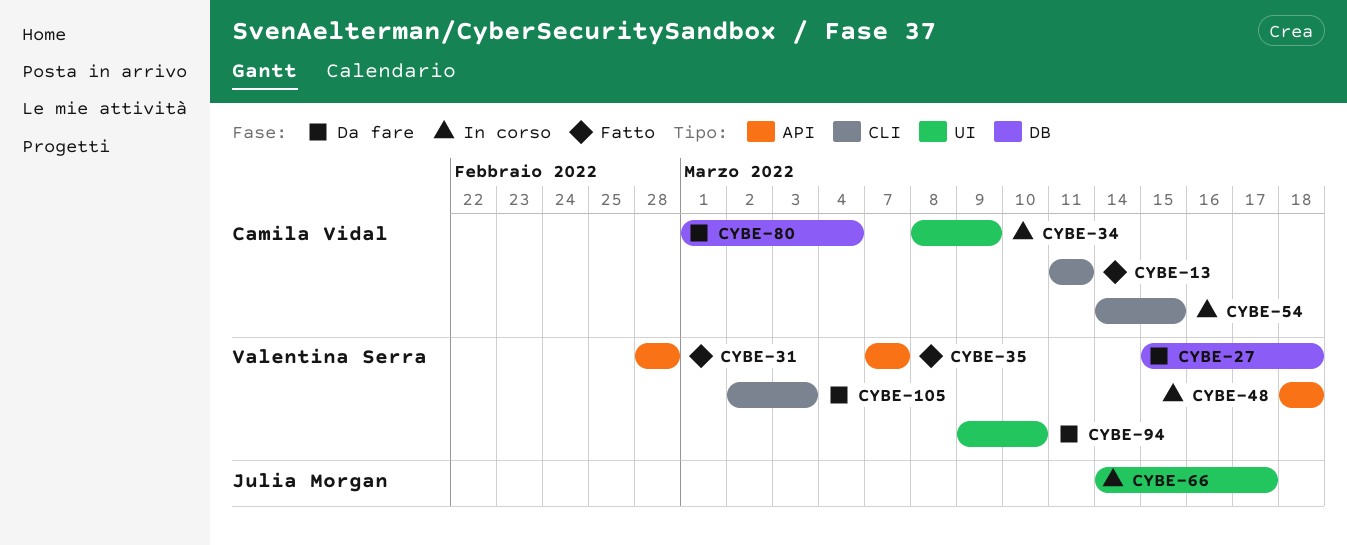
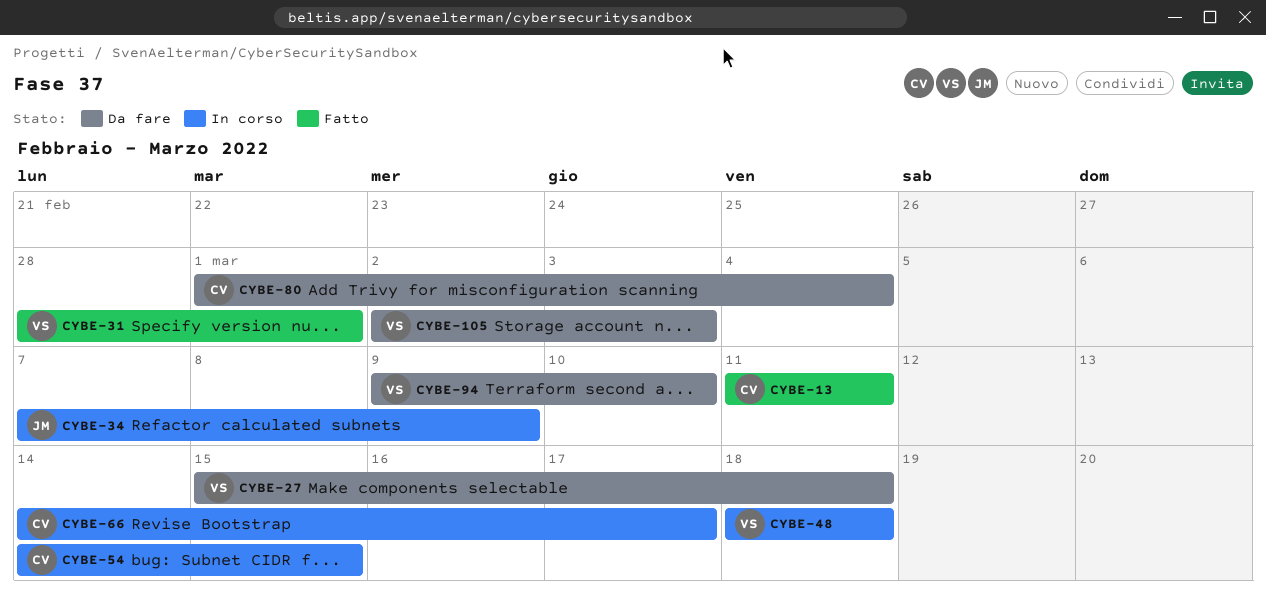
CYBE-31, due: Feb 28 -> Mar 1
CYBE-34, owner: Camila Vidal -> Julia Morgan
CYBE-34, start: Mar 8 -> Mar 7
CYBE-35: present -> none
CYBE-66, owner: Julia Morgan -> Camila Vidal

